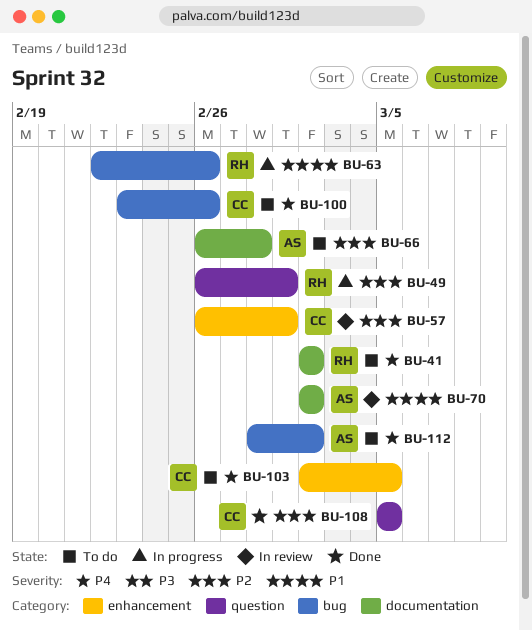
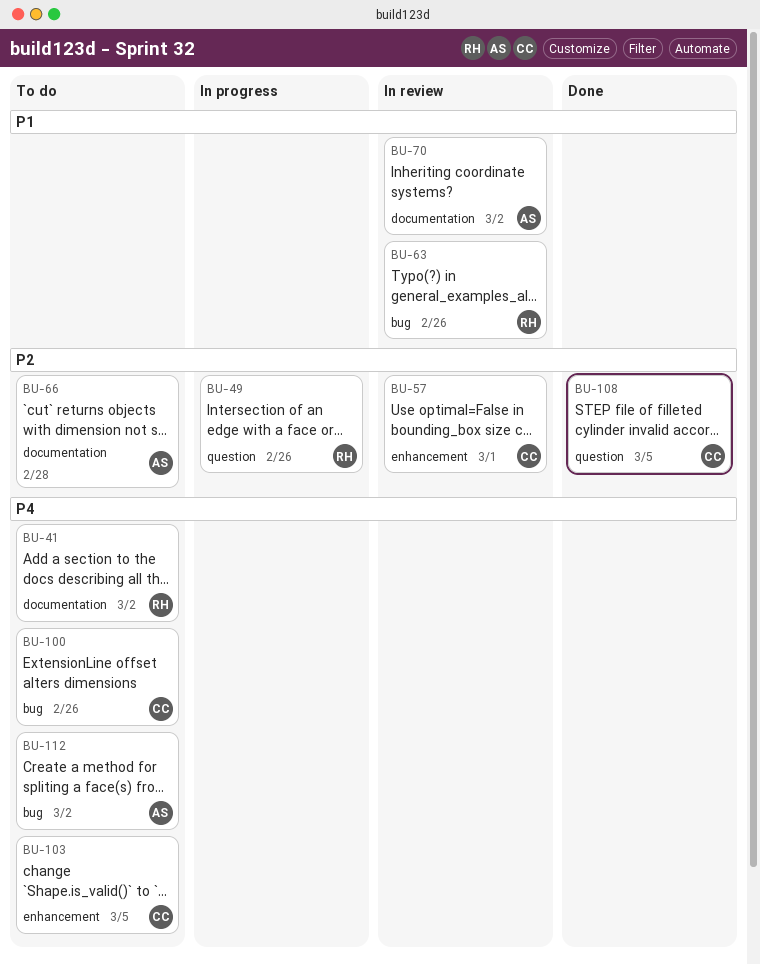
BU-49, due: Mar 1 -> Feb 26
BU-63, status: In progress -> In review

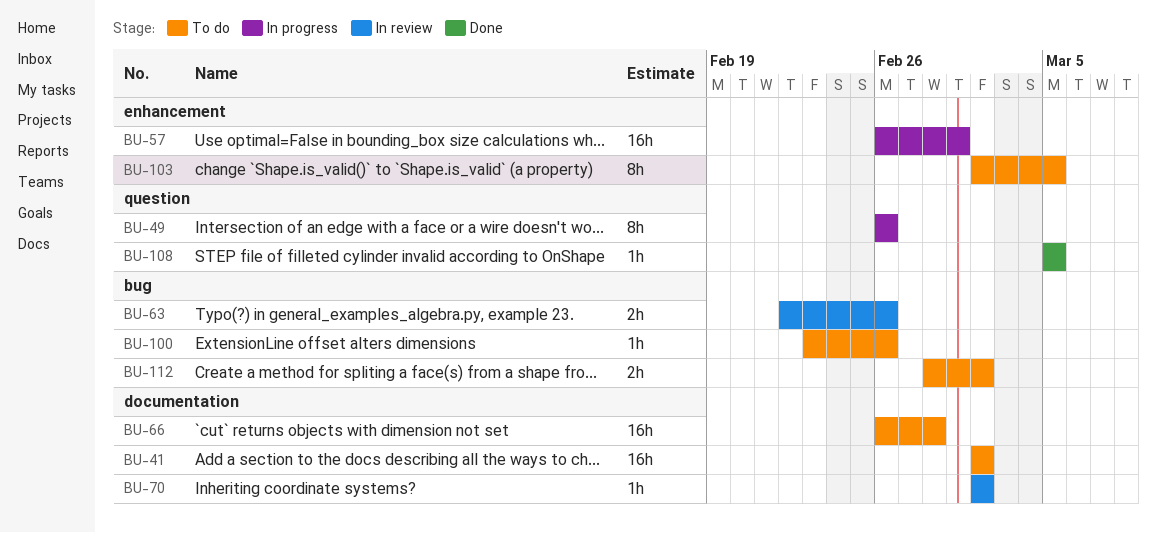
BU-57, status: In review -> In progress

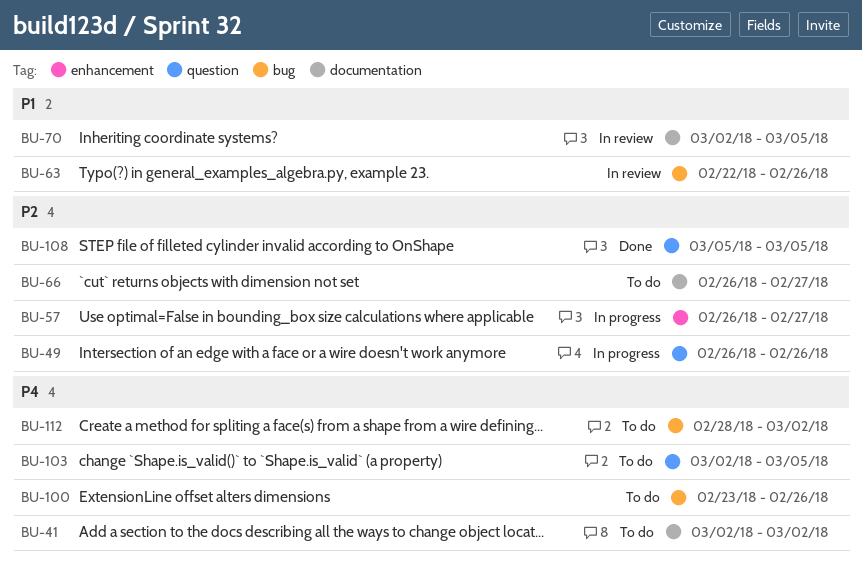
BU-57, due: Mar 1 -> Feb 27
BU-66, due: Feb 28 -> Feb 27
BU-70, due: Mar 2 -> Mar 5
BU-103, label: enhancement -> question

